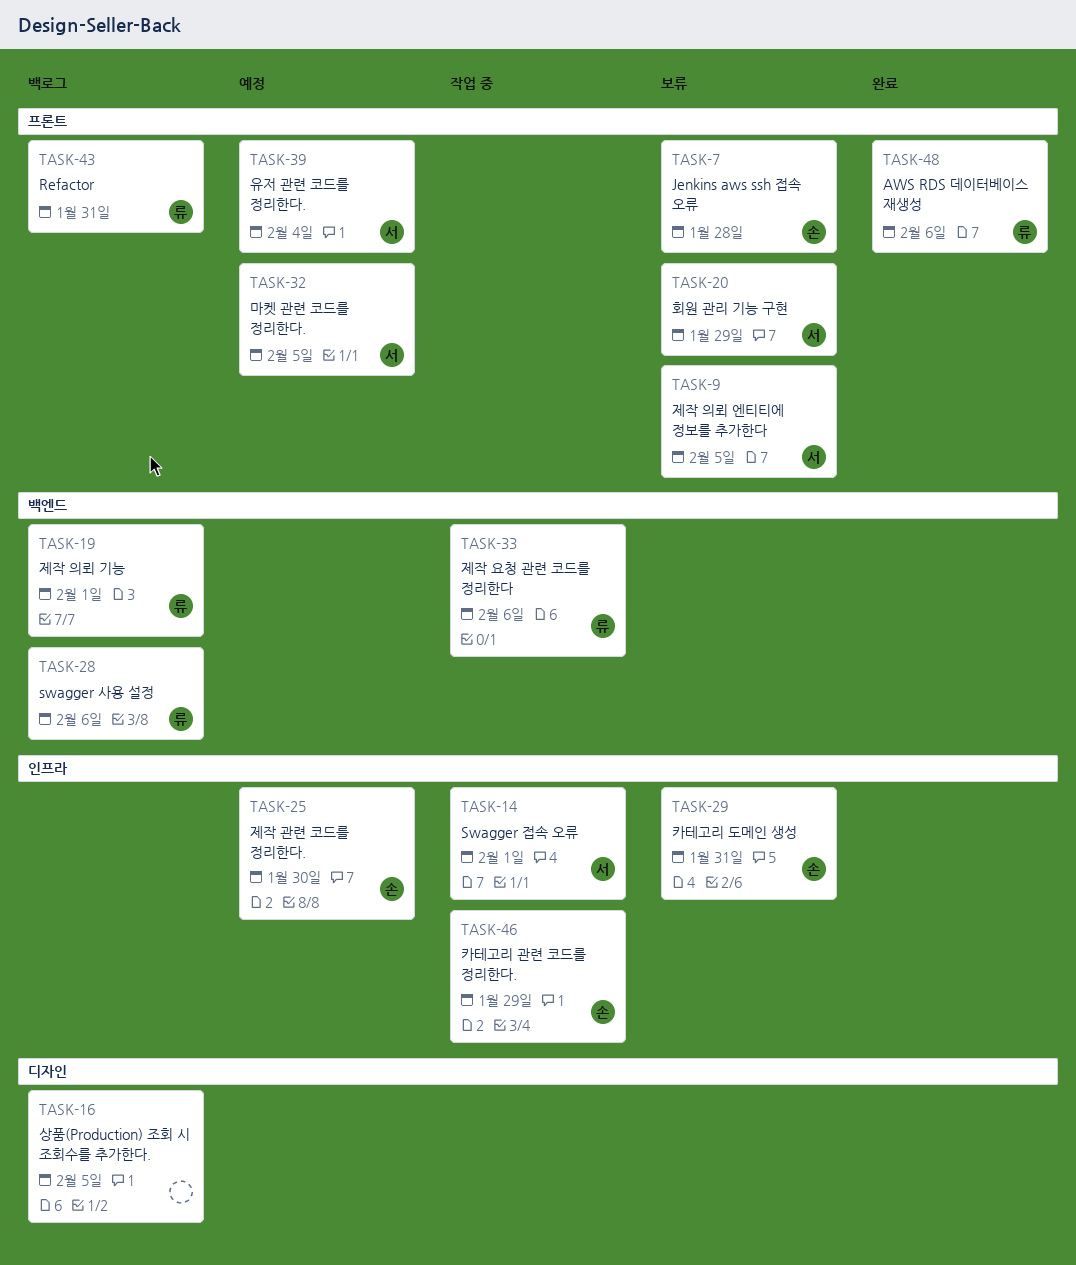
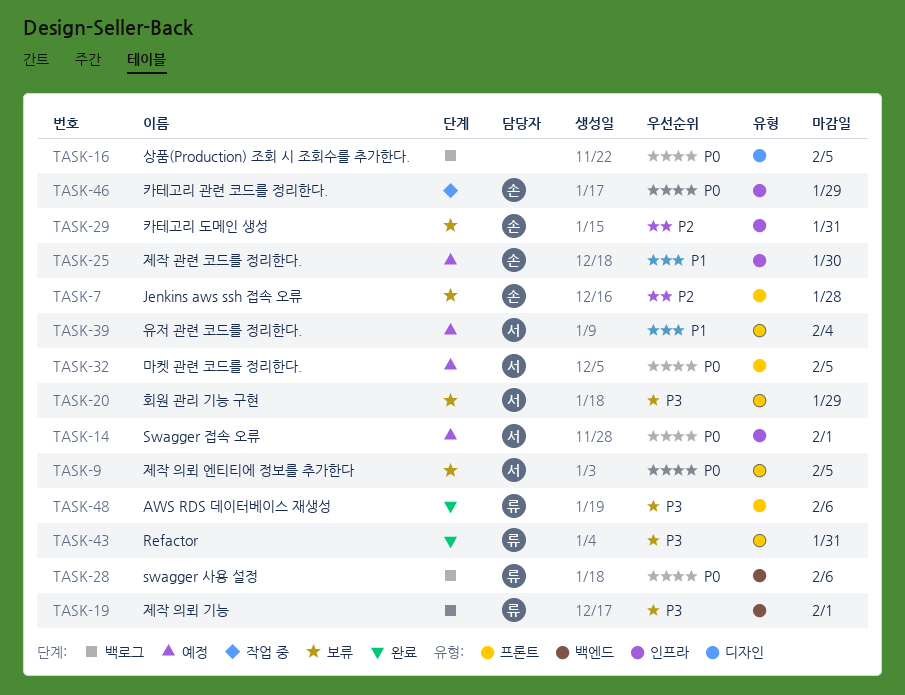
TASK-14, status: 작업 중 -> 예정
TASK-33: present -> none
TASK-43, status: 백로그 -> 완료

